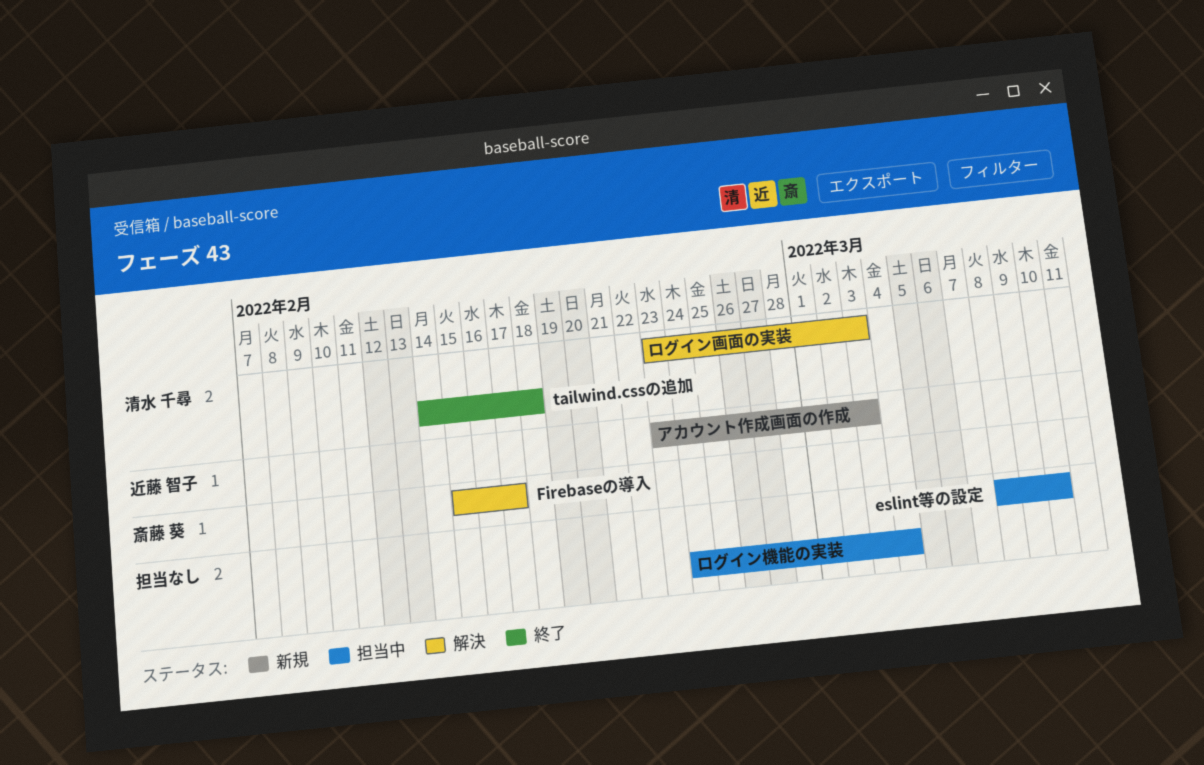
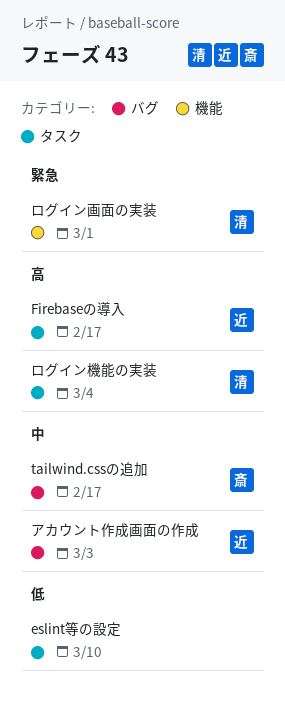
Firebaseの導入, owner: 斎藤 葵 -> 近藤 智子
tailwind.cssの追加, owner: 清水 千尋 -> 斎藤 葵
tailwind.cssの追加, due: Feb 18 -> Feb 17
ログイン機能の実装, owner: none -> 清水 千尋
ログイン画面の実装, due: Mar 3 -> Mar 1

